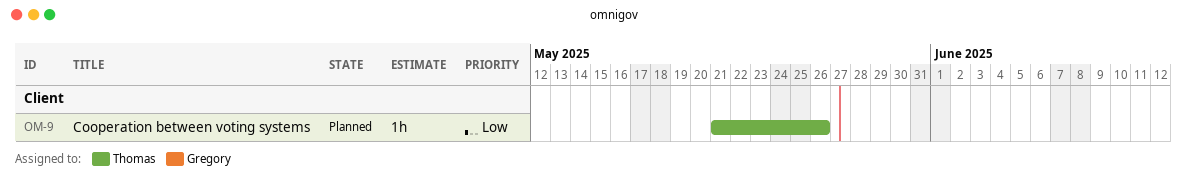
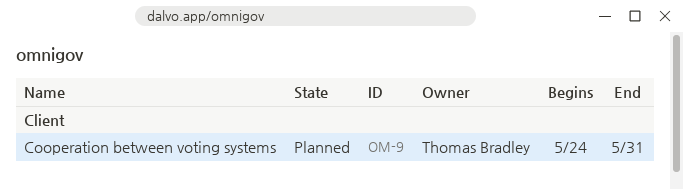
OM-9, start: May 21 -> May 24
OM-9, due: May 26 -> May 31

